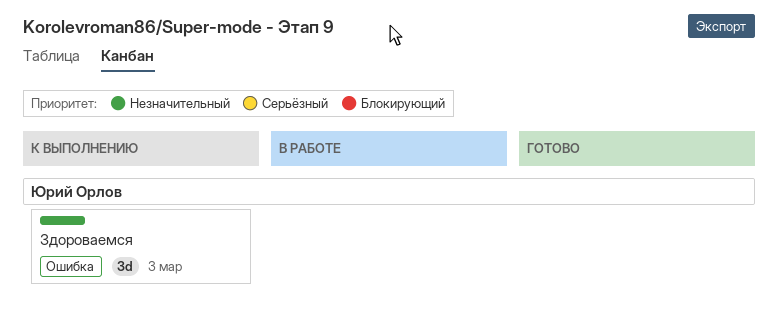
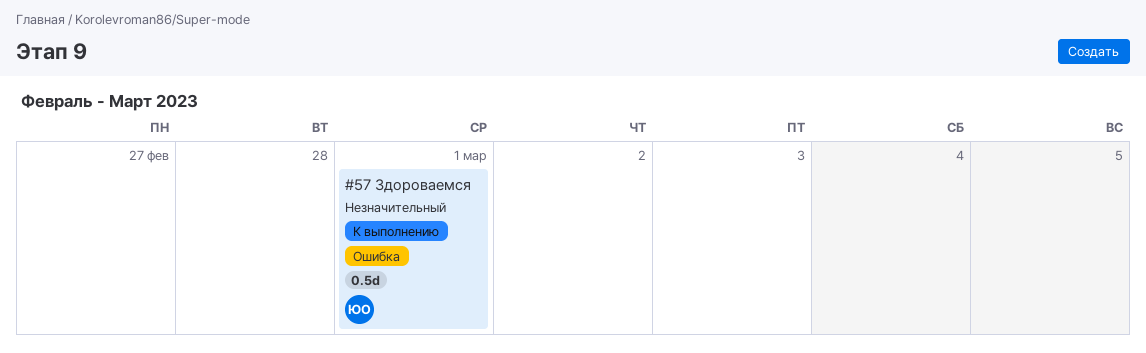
Здороваемся, estimate: 3d -> 0.5d
Здороваемся, day: Mar 3 -> Mar 1

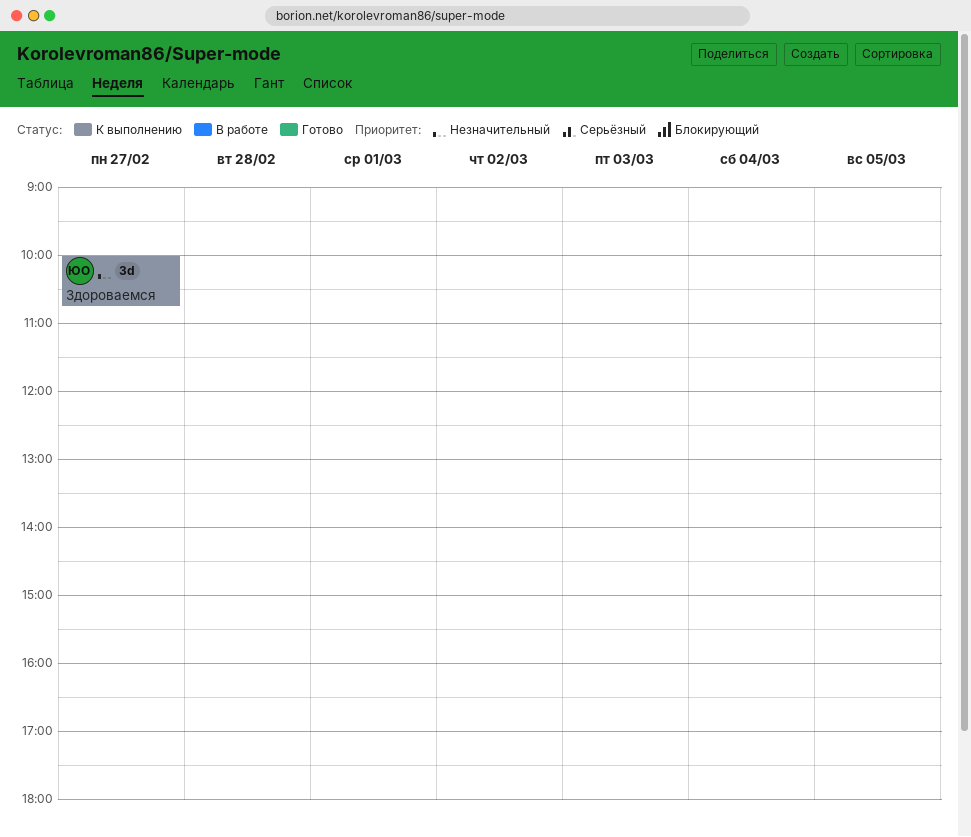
Здороваемся, estimate: 0.5d -> 3d
Здороваемся, day: Mar 1 -> Feb 27

